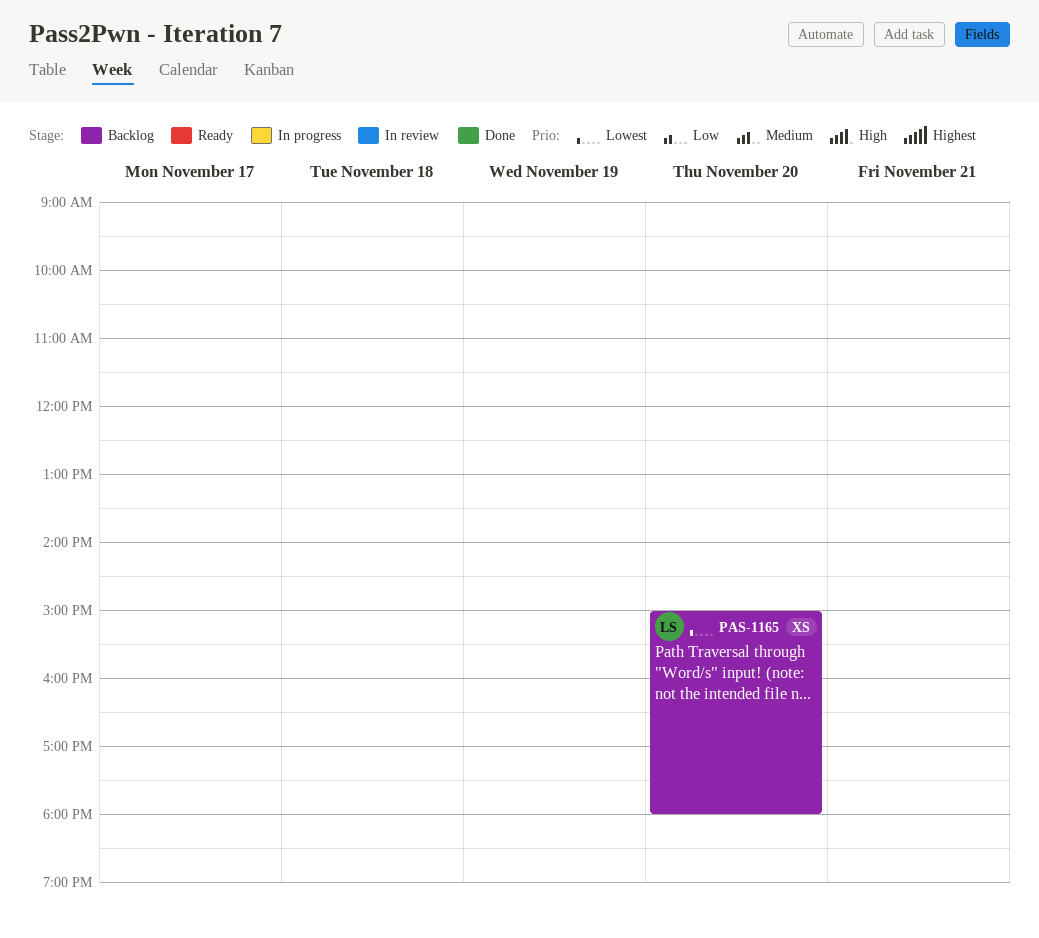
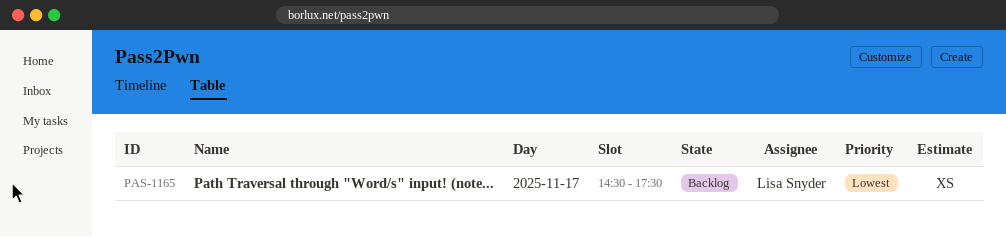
PAS-1165, day: Nov 20 -> Nov 17
PAS-1165, begins: 15:00 -> 14:30
PAS-1165, ends: 18:00 -> 17:30

